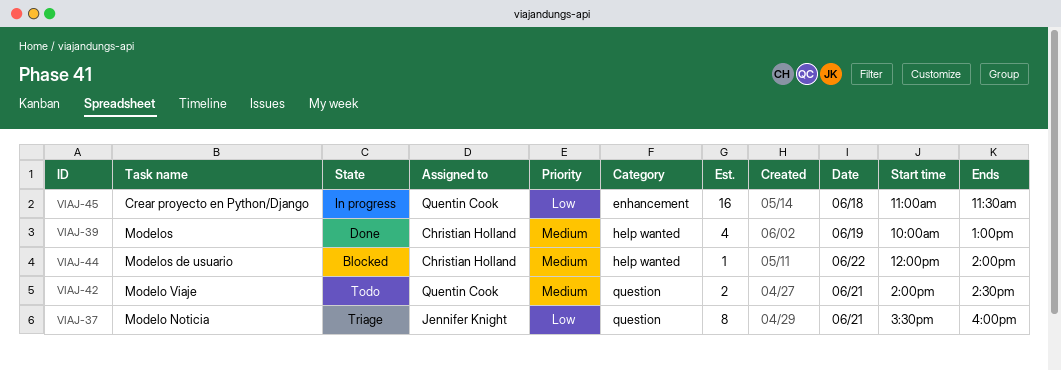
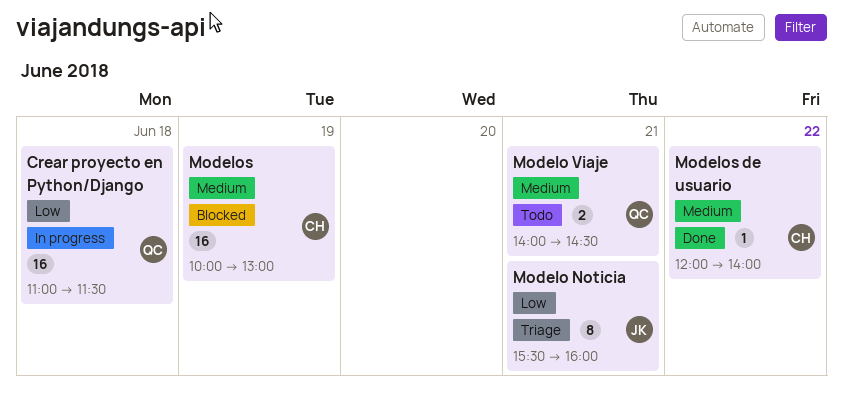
Modelos, status: Done -> Blocked
Modelos, estimate: 4 -> 16
Modelos de usuario, status: Blocked -> Done

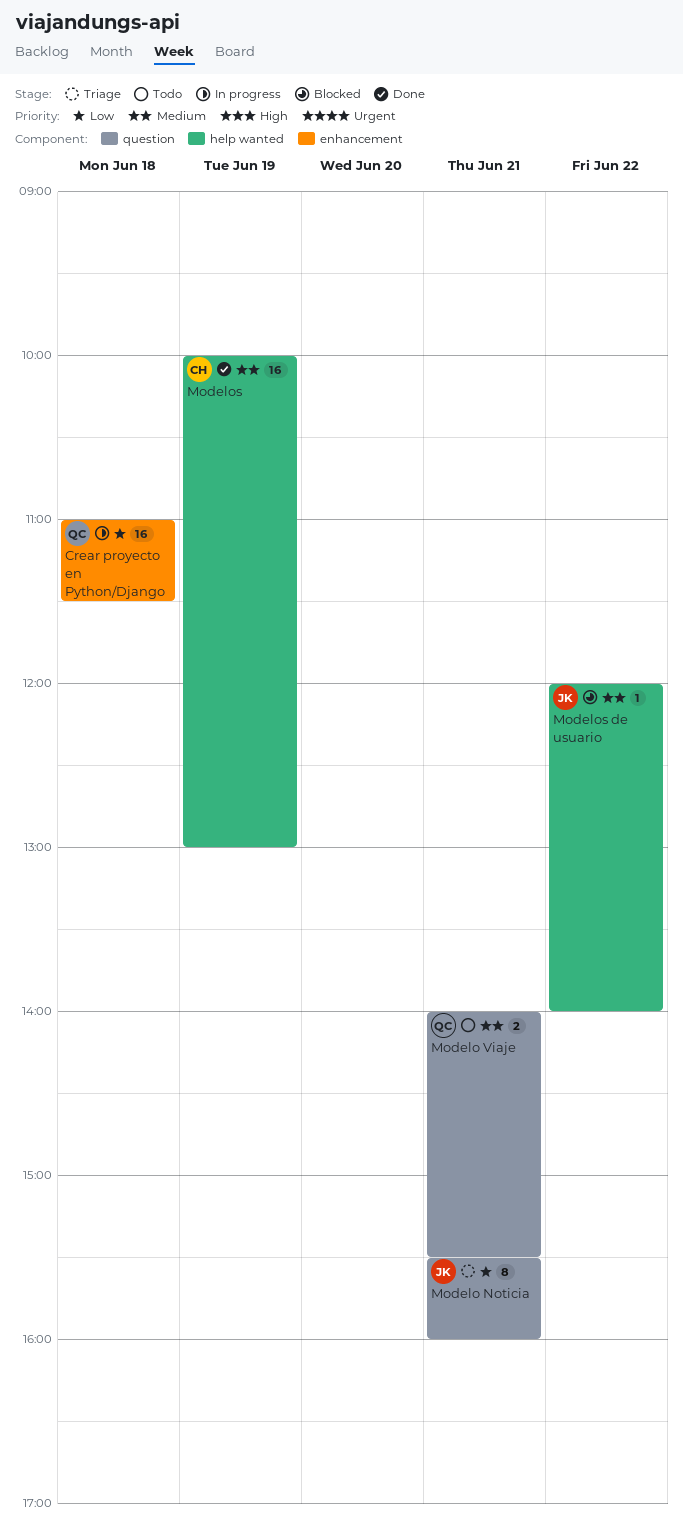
Modelo Viaje, ends: 14:30 -> 15:30
Modelos, status: Blocked -> Done
Modelos de usuario, status: Done -> Blocked
Modelos de usuario, owner: CH -> JK

